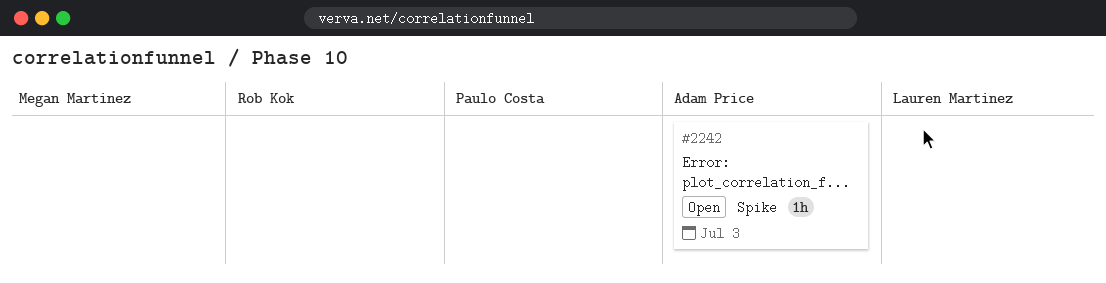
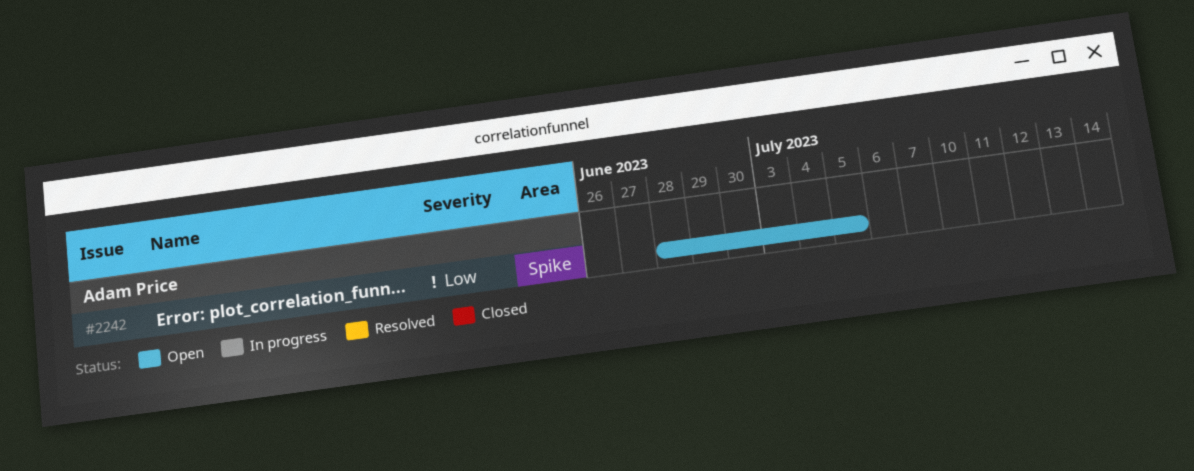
#2242, due: Jul 3 -> Jul 5

